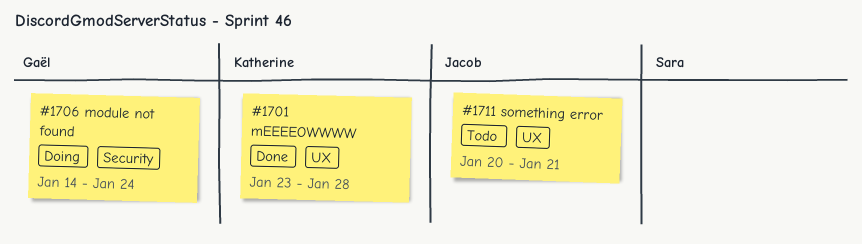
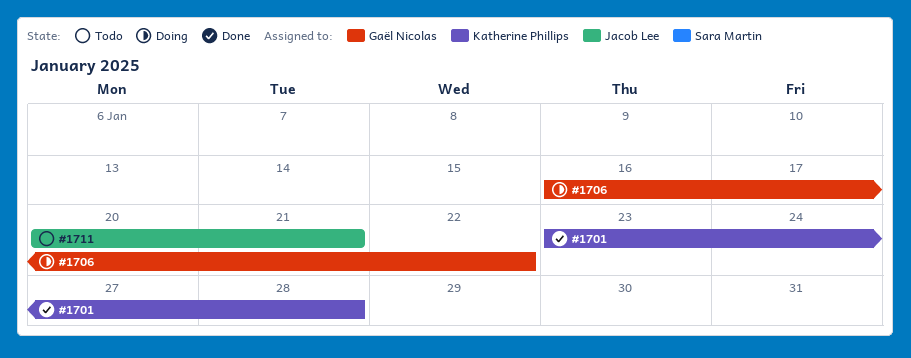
#1706, start: Jan 14 -> Jan 16
#1706, due: Jan 24 -> Jan 22

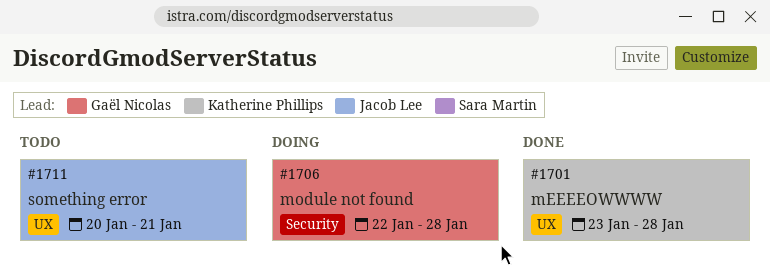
#1706, start: Jan 16 -> Jan 22
#1706, due: Jan 22 -> Jan 28

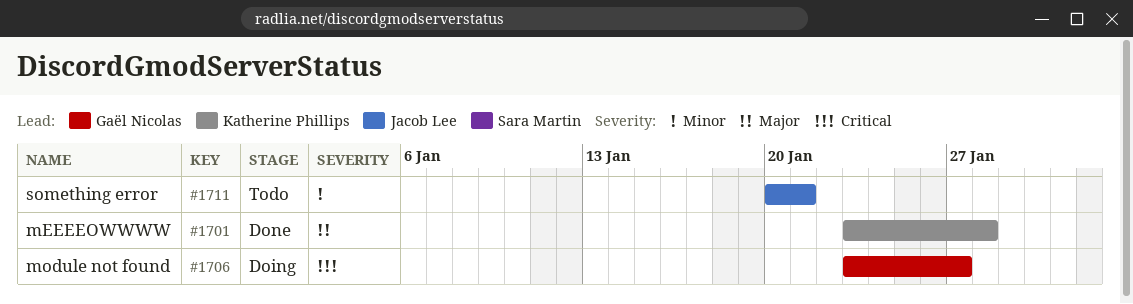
#1706, start: Jan 22 -> Jan 23
#1706, due: Jan 28 -> Jan 27

